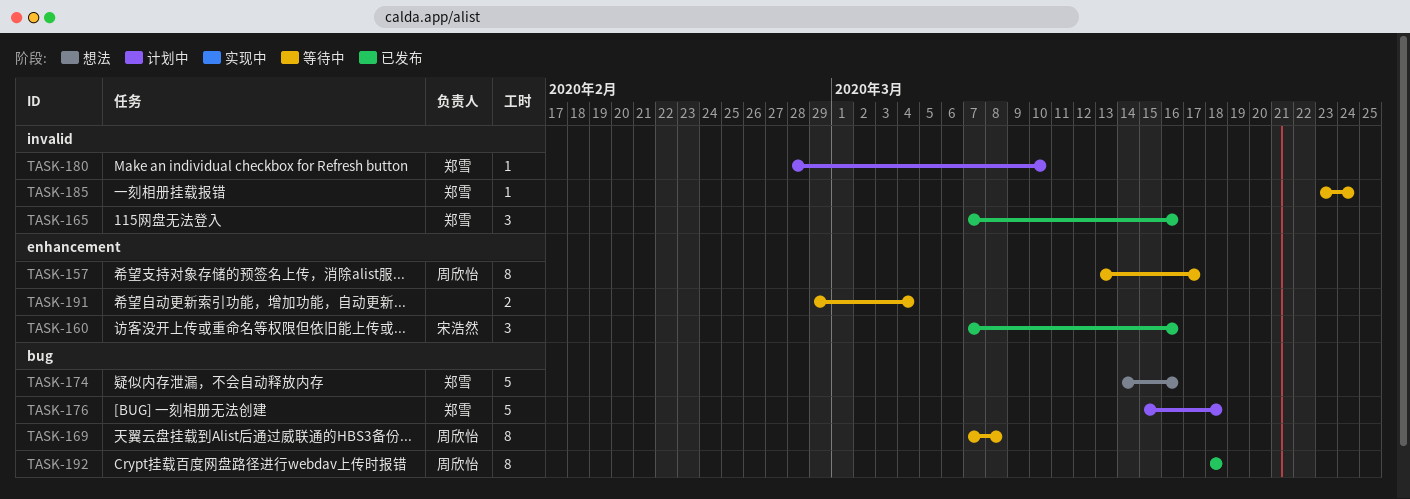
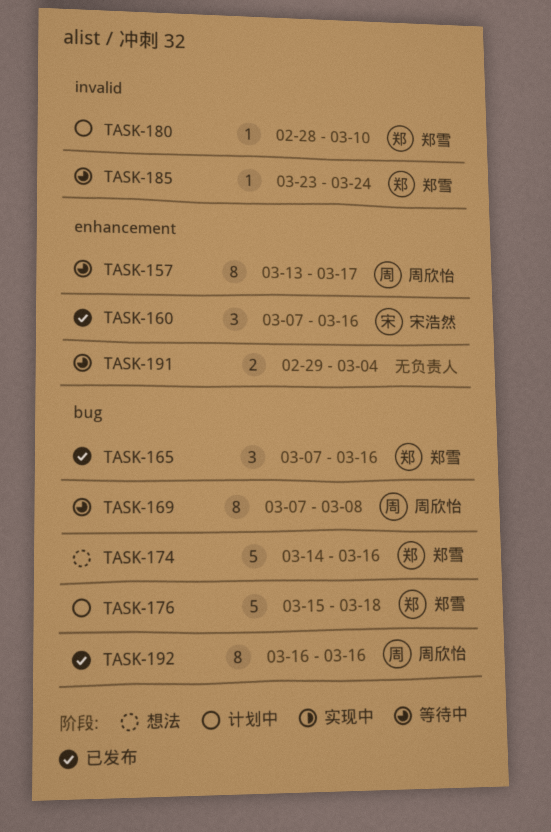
TASK-165, label: invalid -> bug
TASK-192, start: Mar 18 -> Mar 16
TASK-192, due: Mar 18 -> Mar 16

